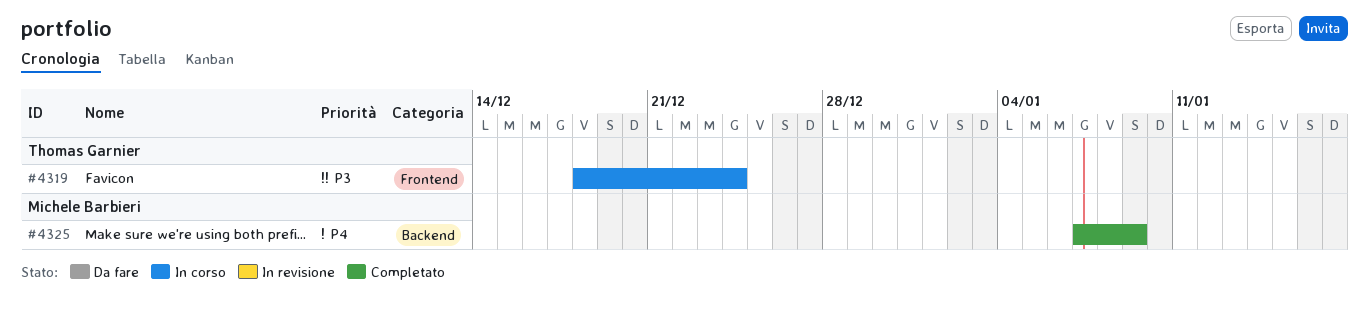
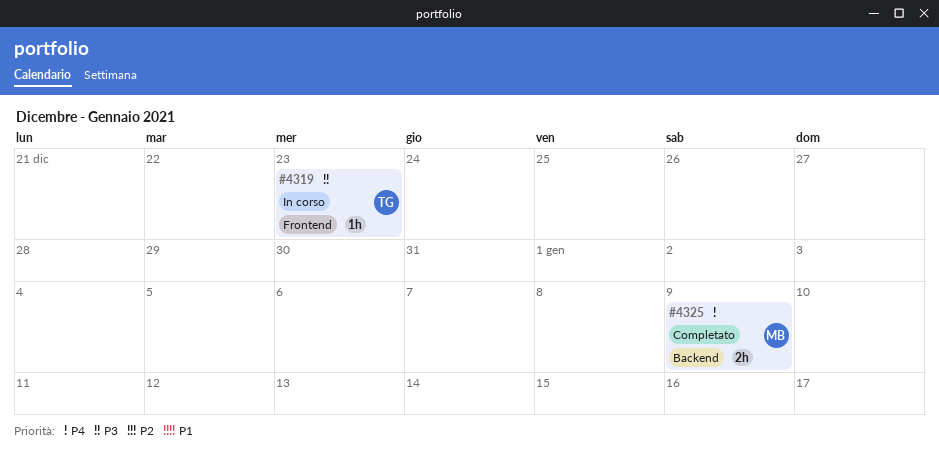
#4319, due: Dec 24 -> Dec 23

